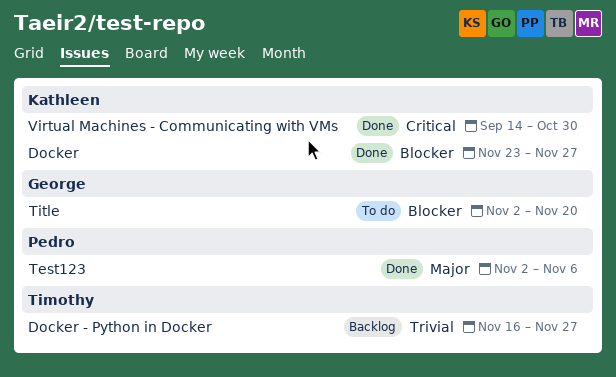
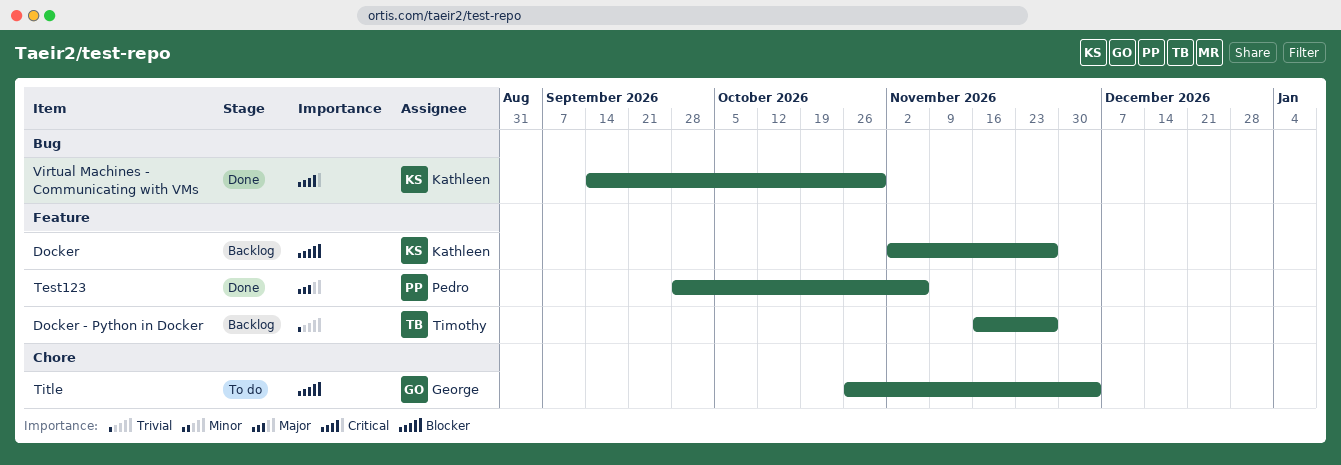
Docker, status: Done -> Backlog
Docker, start: Nov 23 -> Nov 2
Test123, start: Nov 2 -> Sep 28
Title, start: Nov 2 -> Oct 26
Title, due: Nov 20 -> Dec 4

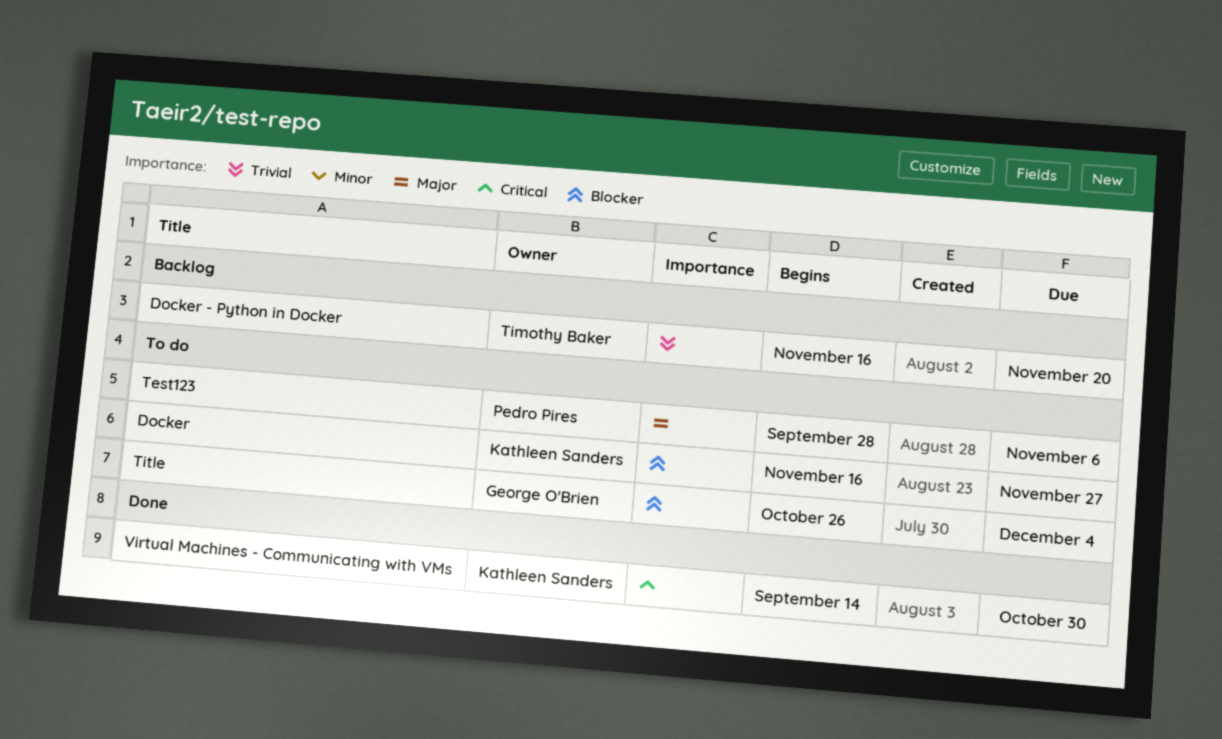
Docker, status: Backlog -> To do
Docker, start: Nov 2 -> Nov 16
Docker - Python in Docker, due: Nov 27 -> Nov 20
Test123, status: Done -> To do

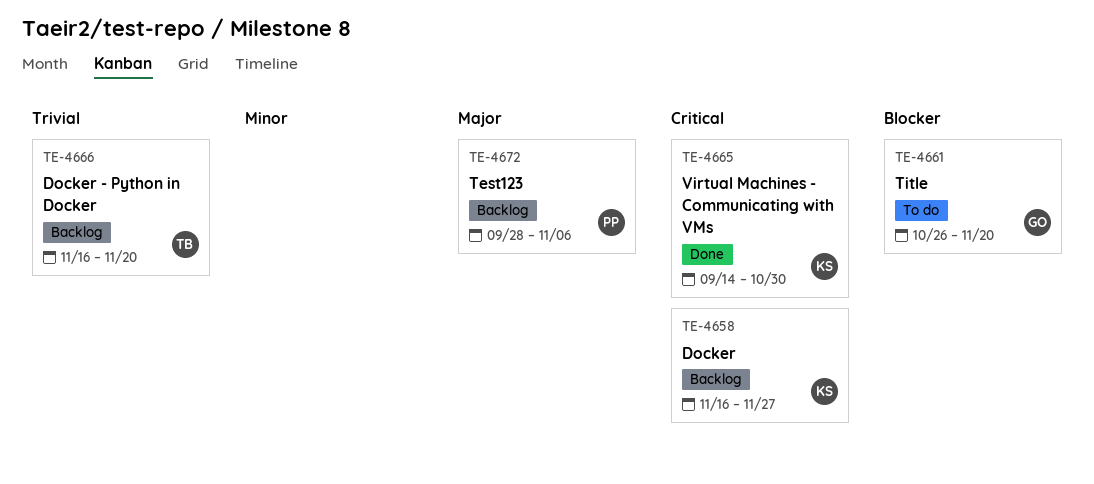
Docker, status: To do -> Backlog
Docker, priority: Blocker -> Critical
Test123, status: To do -> Backlog
Title, due: Dec 4 -> Nov 20

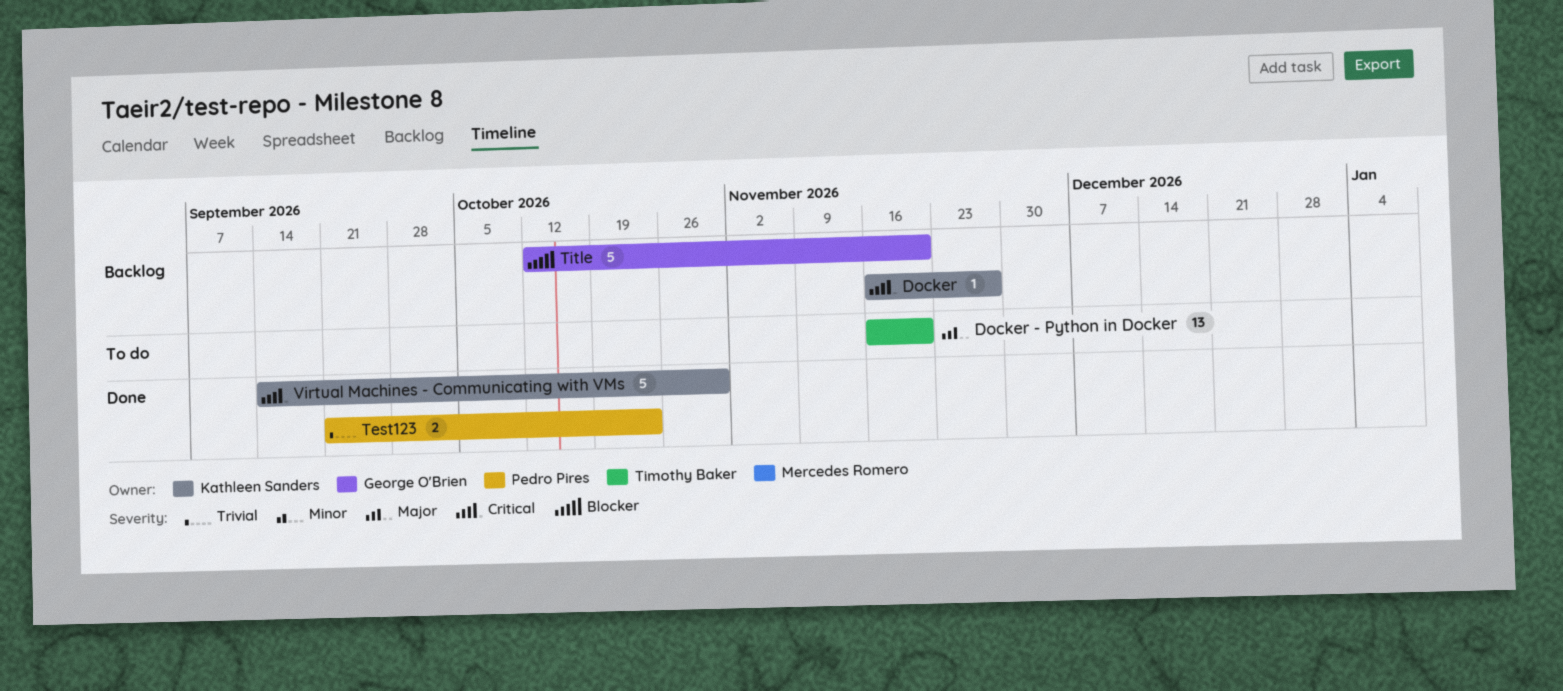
Docker - Python in Docker, status: Backlog -> To do
Docker - Python in Docker, priority: Trivial -> Major
Test123, status: Backlog -> Done
Test123, priority: Major -> Trivial
Test123, start: Sep 28 -> Sep 21
Test123, due: Nov 6 -> Oct 23
Title, status: To do -> Backlog
Title, start: Oct 26 -> Oct 12

